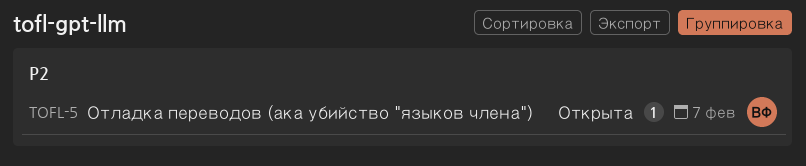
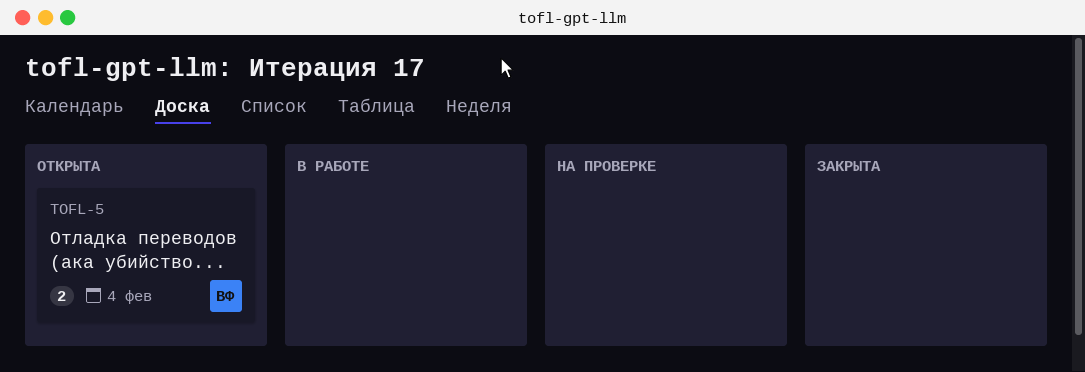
TOFL-5, estimate: 1 -> 2
TOFL-5, due: Feb 7 -> Feb 4

